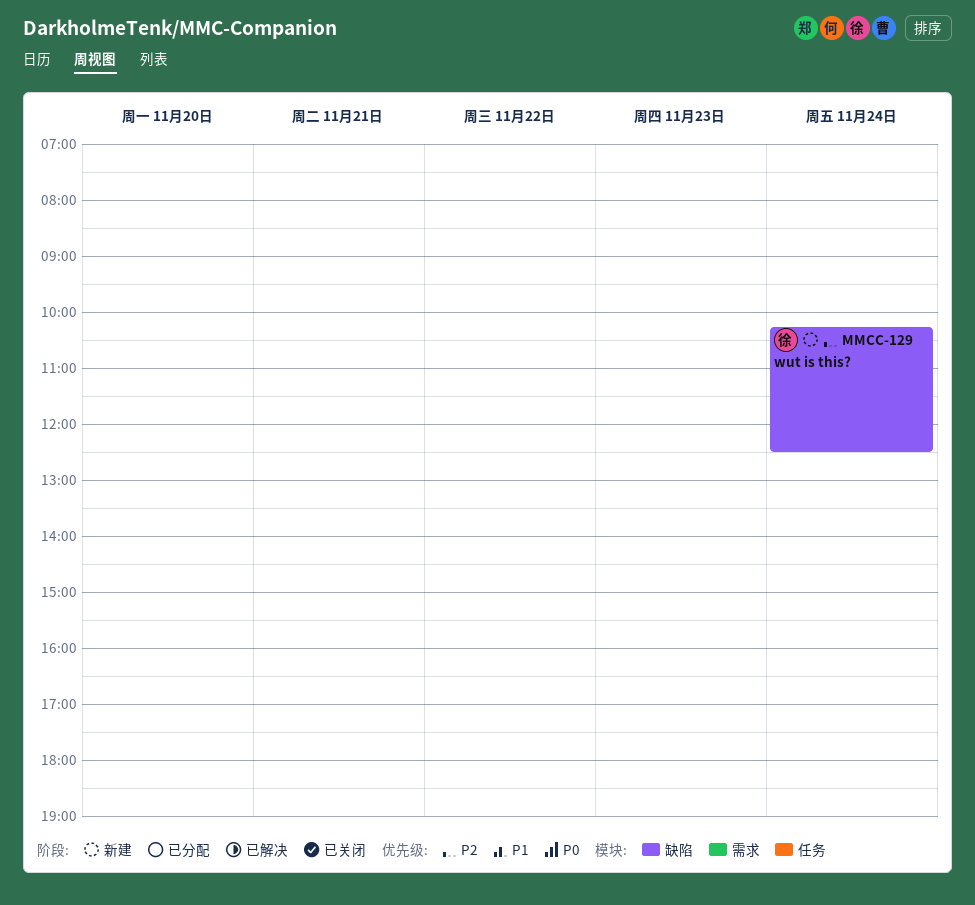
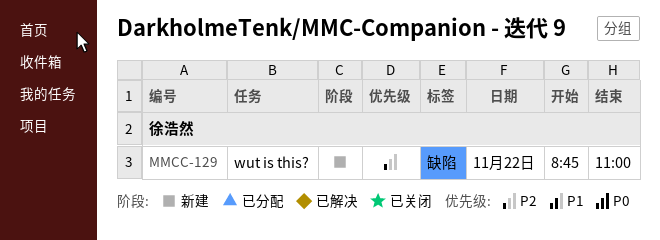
MMCC-129, day: Nov 24 -> Nov 22
MMCC-129, begins: 10:15 -> 08:45
MMCC-129, ends: 12:30 -> 11:00

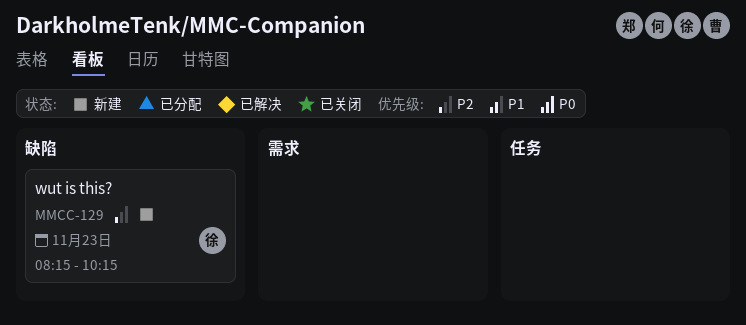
MMCC-129, day: Nov 22 -> Nov 23
MMCC-129, begins: 08:45 -> 08:15
MMCC-129, ends: 11:00 -> 10:15

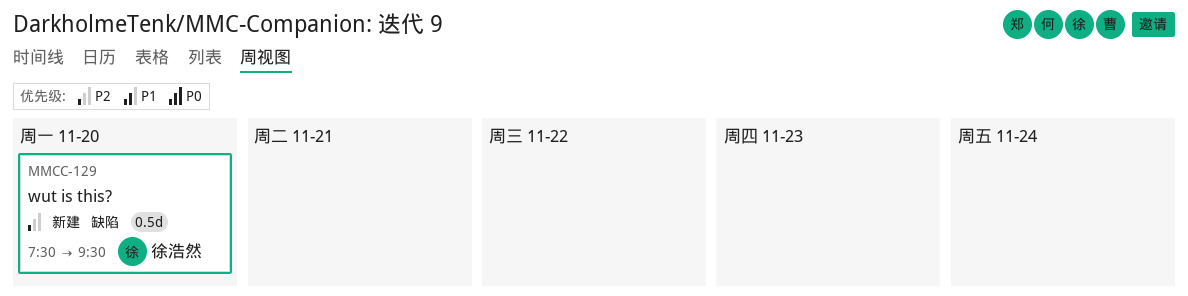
MMCC-129, day: Nov 23 -> Nov 20
MMCC-129, begins: 08:15 -> 07:30
MMCC-129, ends: 10:15 -> 09:30

